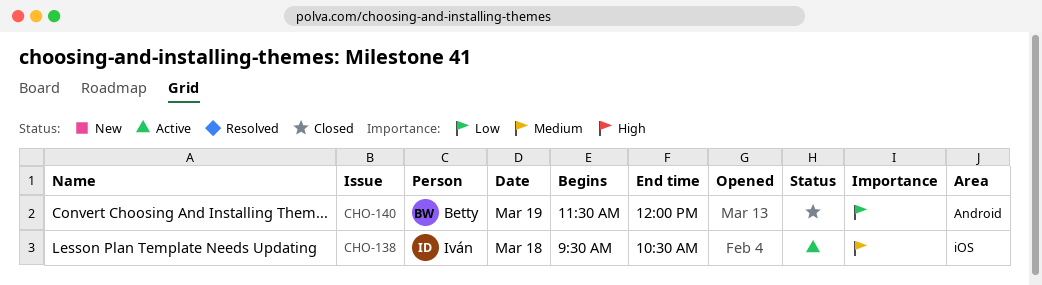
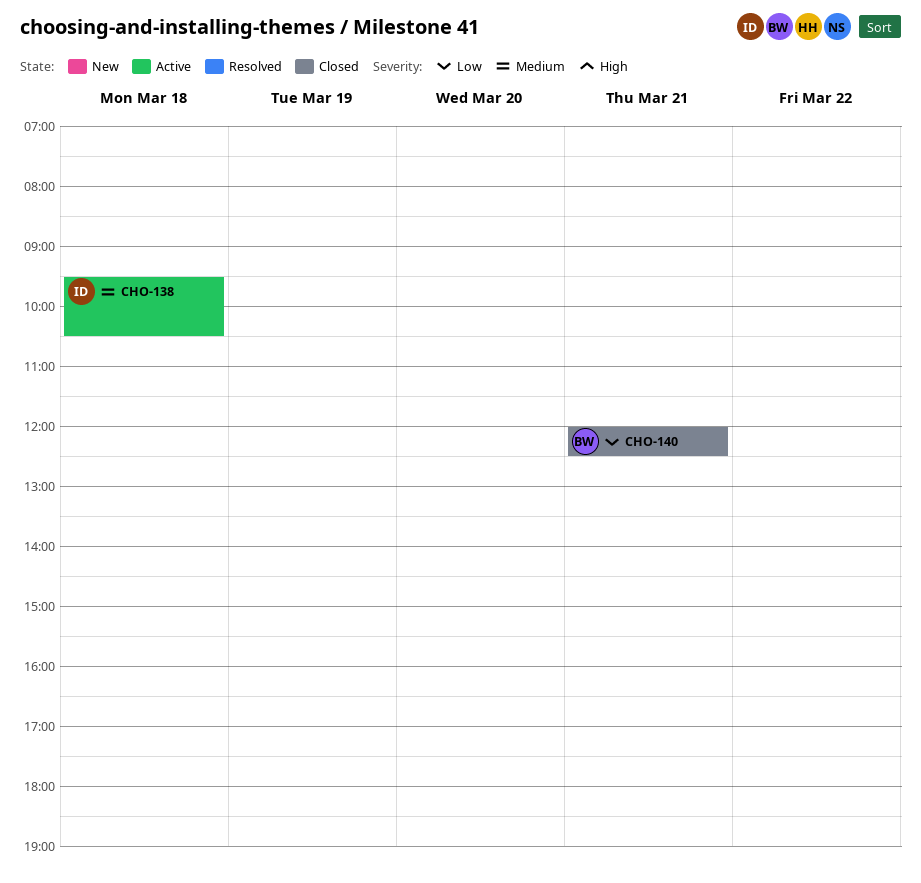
CHO-140, day: Mar 19 -> Mar 21
CHO-140, begins: 11:30 -> 12:00
CHO-140, ends: 12:00 -> 12:30

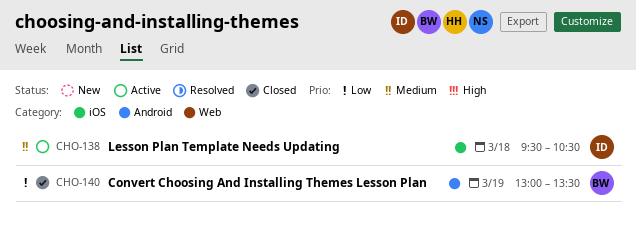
CHO-140, day: Mar 21 -> Mar 19
CHO-140, begins: 12:00 -> 13:00
CHO-140, ends: 12:30 -> 13:30

